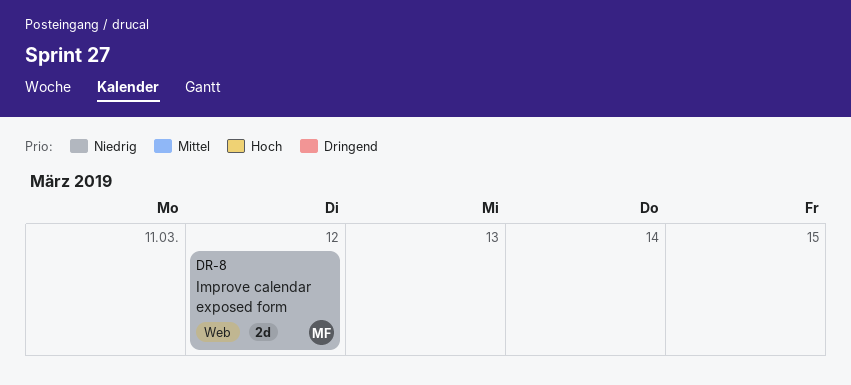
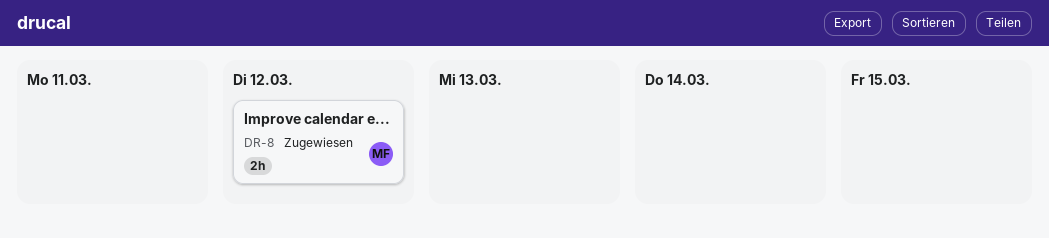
DR-8, estimate: 2d -> 2h

